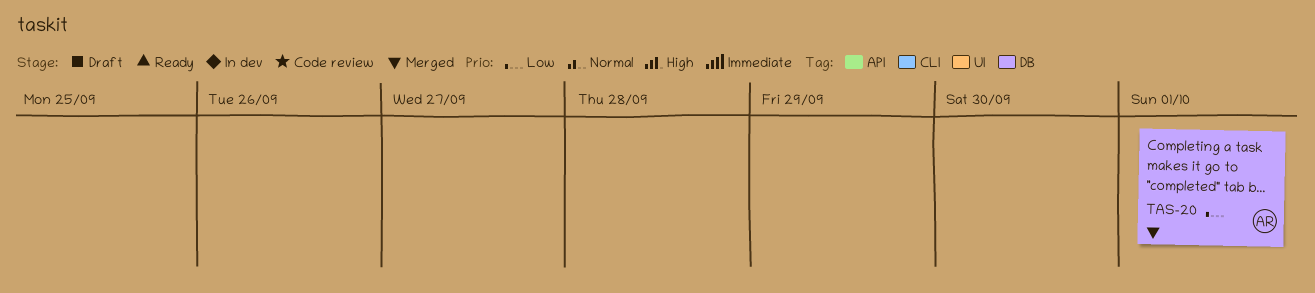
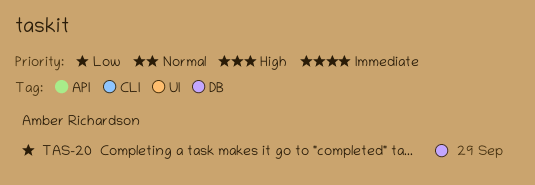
TAS-20, due: Oct 1 -> Sep 29

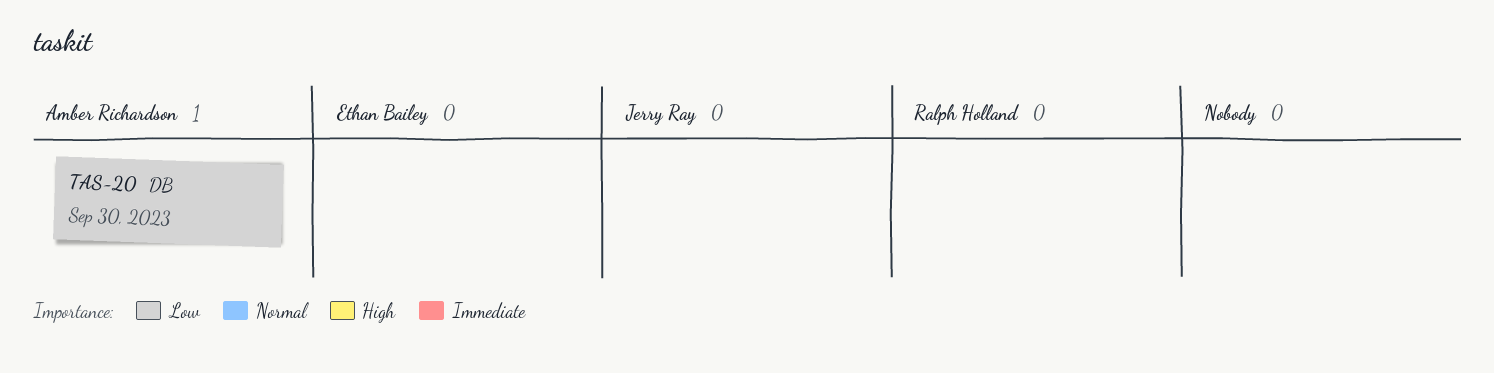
TAS-20, due: Sep 29 -> Sep 30

